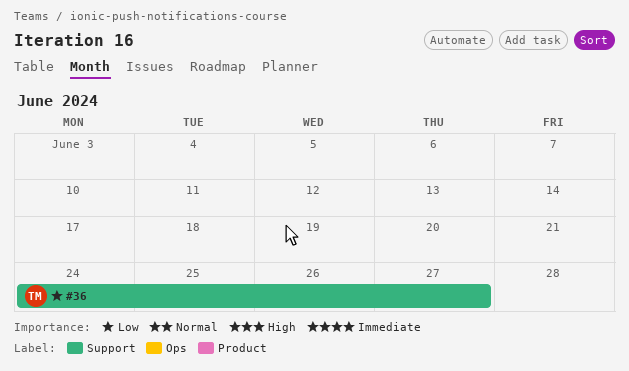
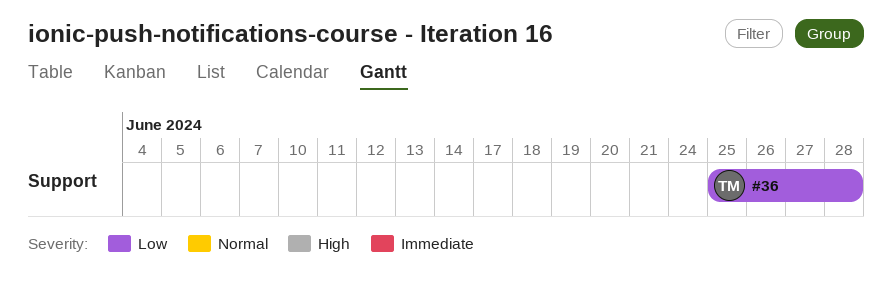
#36, start: Jun 24 -> Jun 25
#36, due: Jun 27 -> Jun 28

